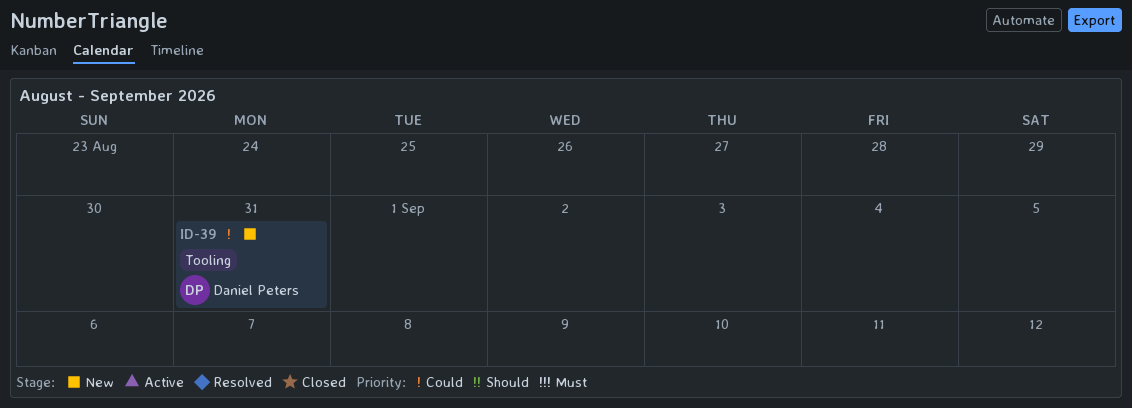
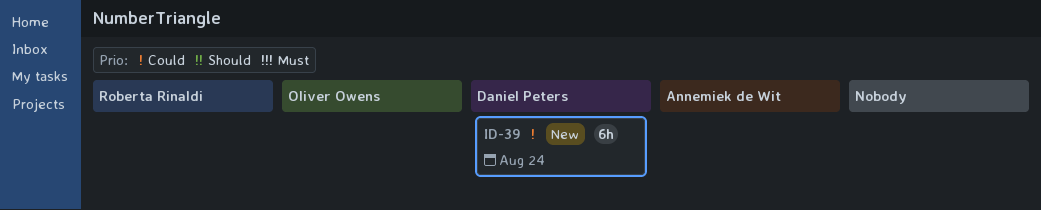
ID-39, due: Aug 31 -> Aug 24

